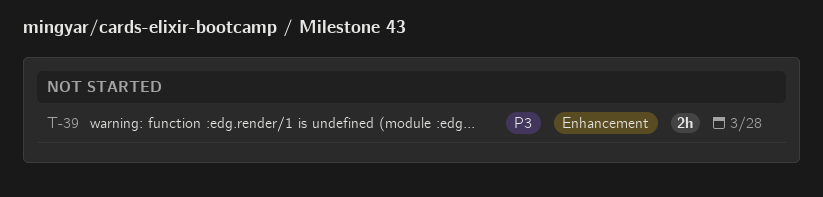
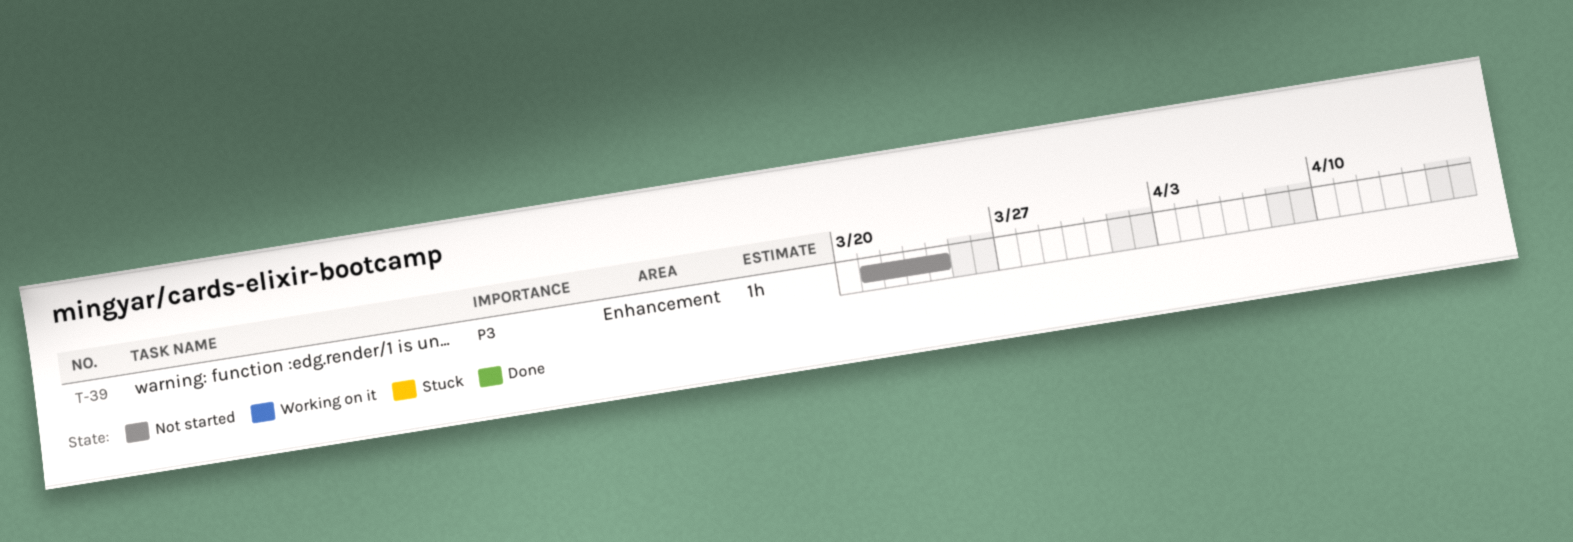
T-39, estimate: 2h -> 1h
T-39, due: Mar 28 -> Mar 24

